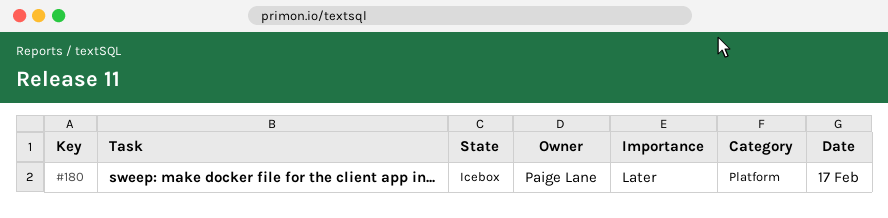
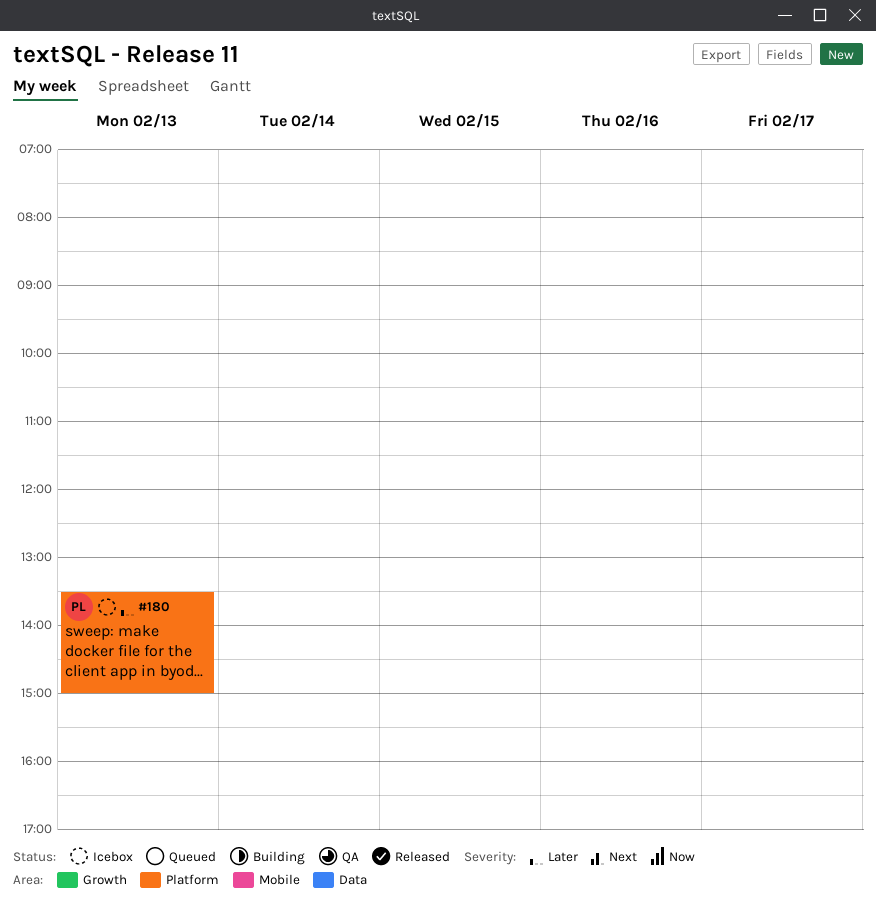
#180, day: Feb 17 -> Feb 13

